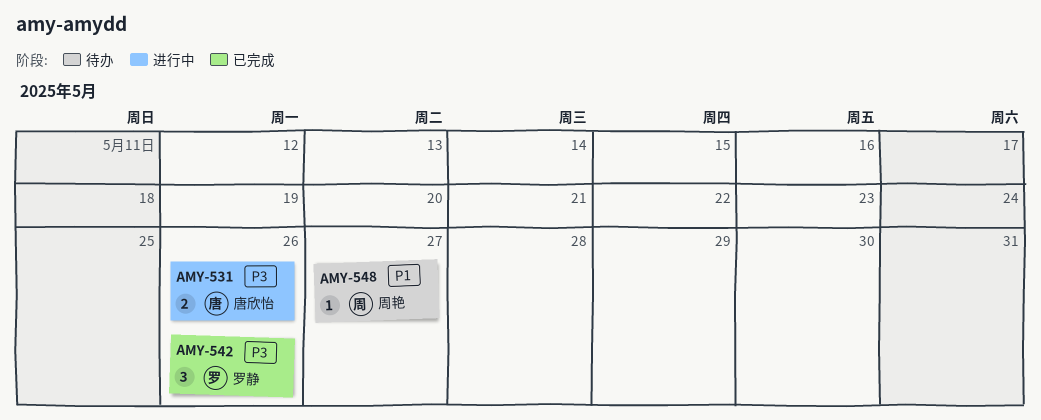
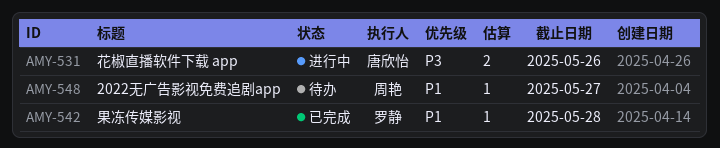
AMY-542, priority: P3 -> P1
AMY-542, estimate: 3 -> 1
AMY-542, due: May 26 -> May 28

